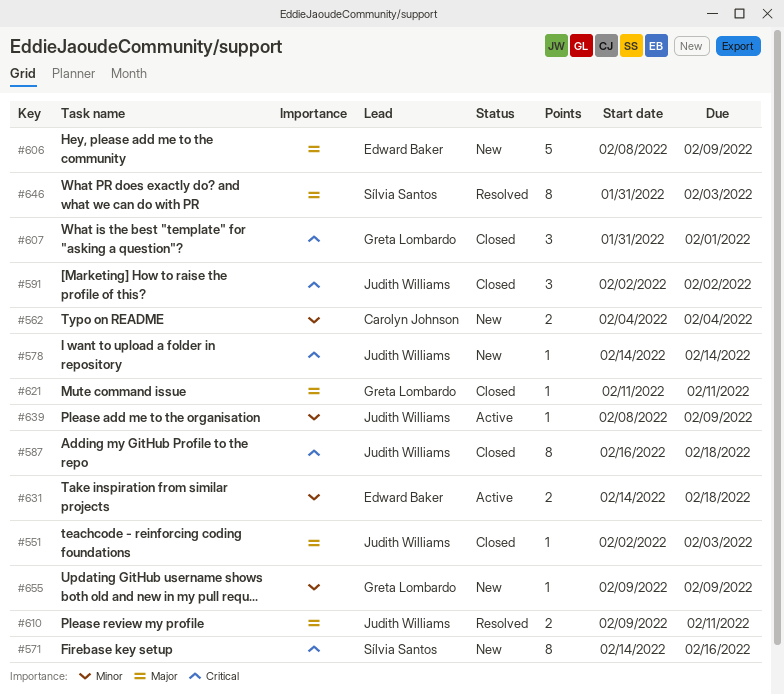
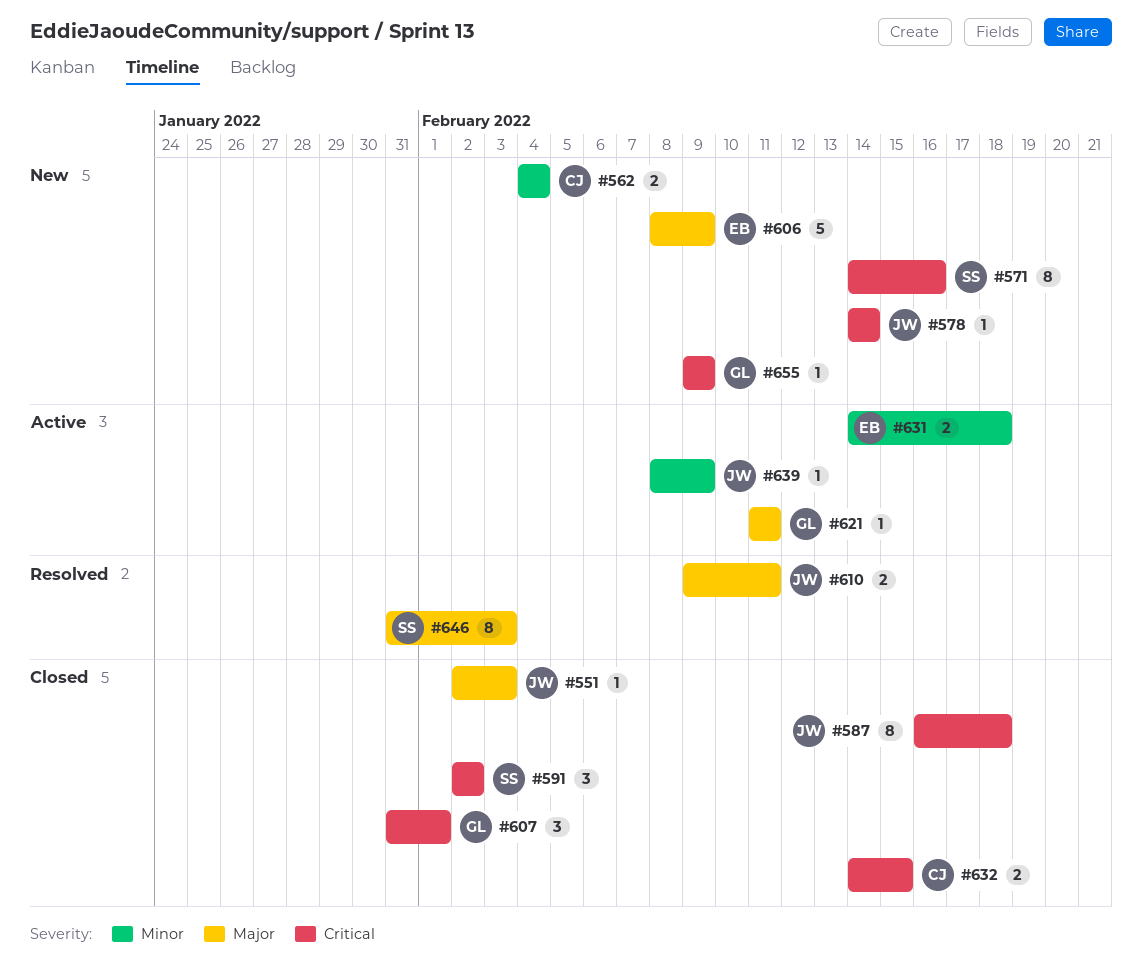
#591, owner: Judith Williams -> Sílvia Santos
#621, status: Closed -> Active
#632: none -> present
#655, priority: Minor -> Critical

